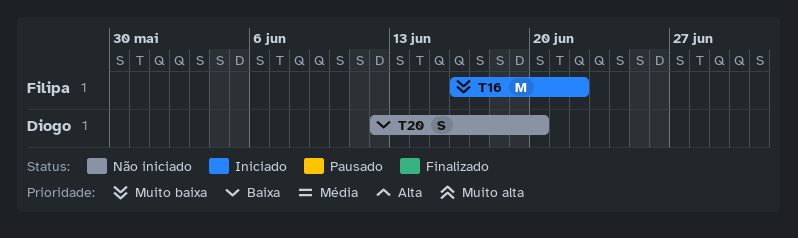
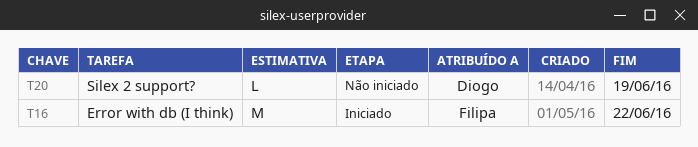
T20, estimate: S -> L
T20, due: Jun 20 -> Jun 19

